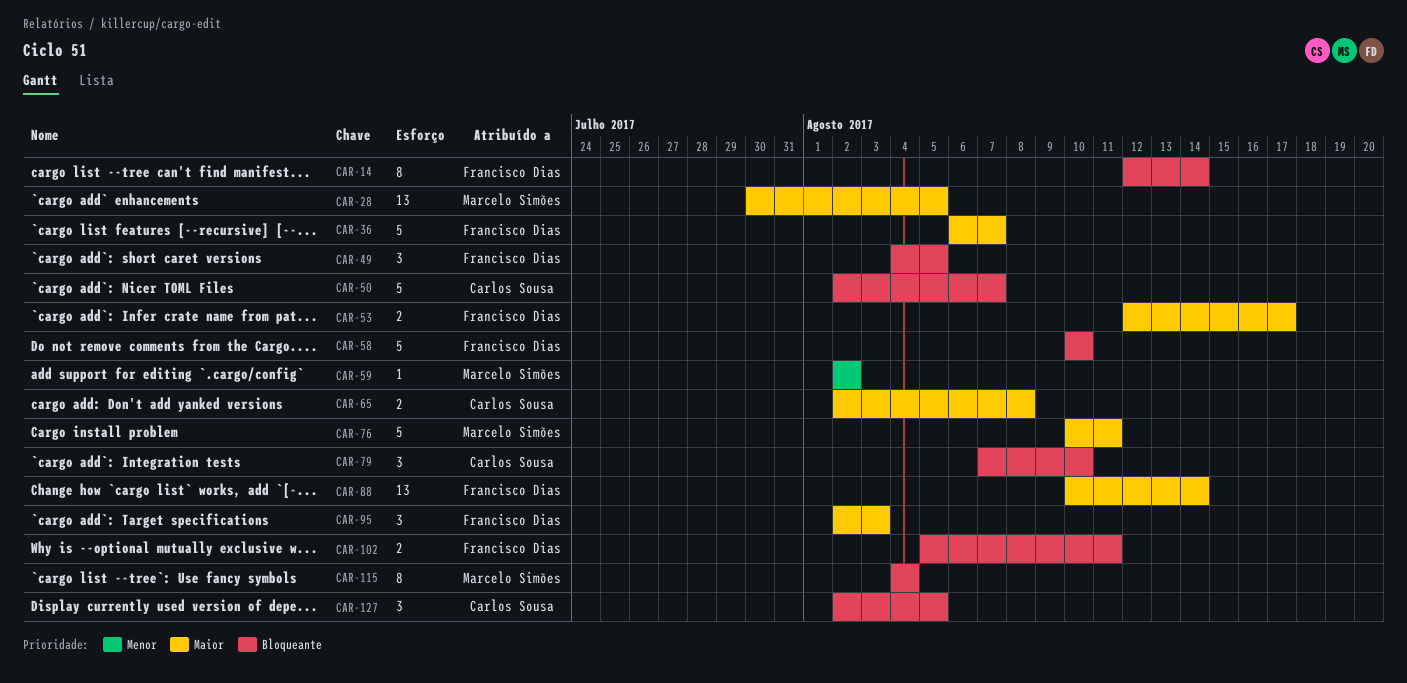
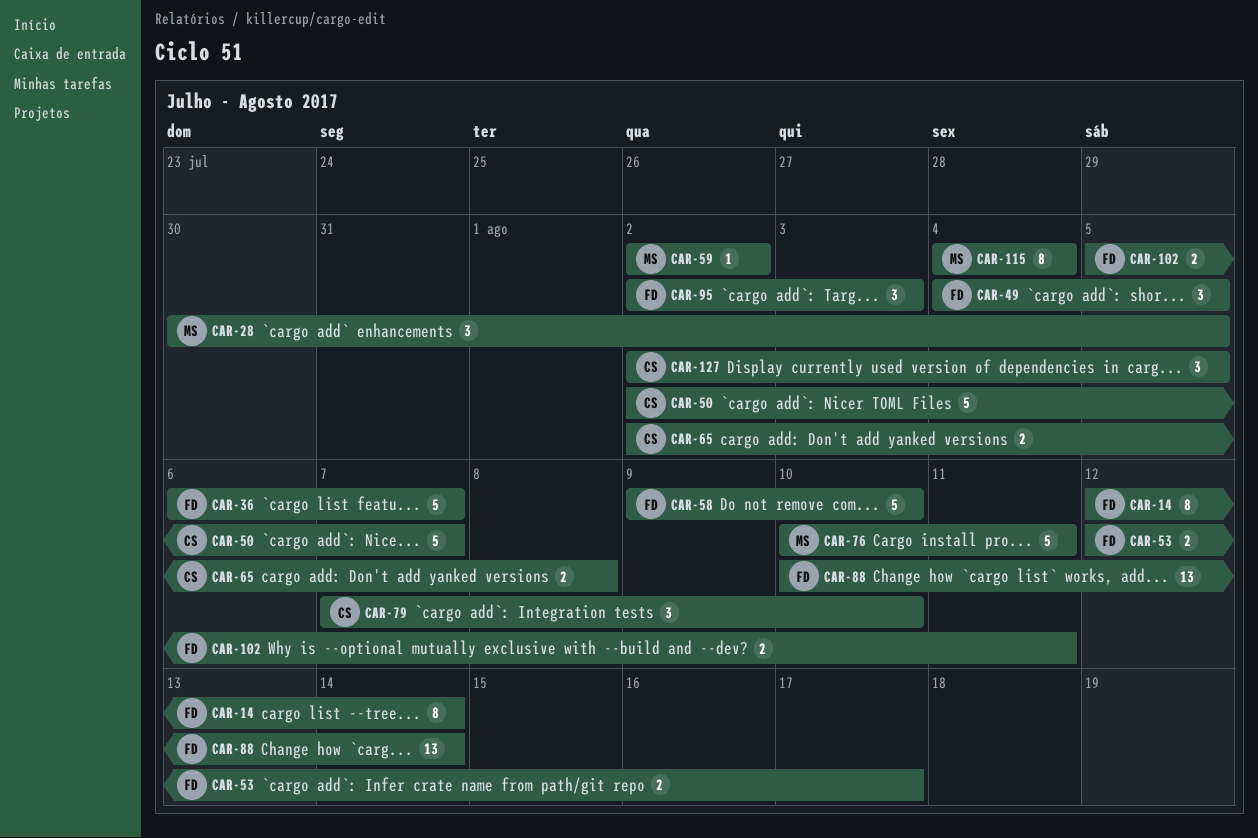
CAR-28, estimate: 13 -> 3
CAR-58, start: Aug 10 -> Aug 9

